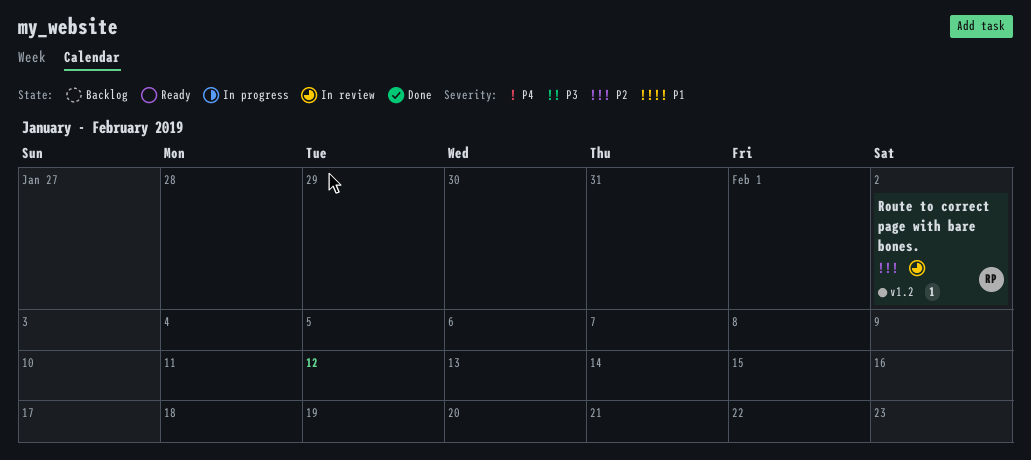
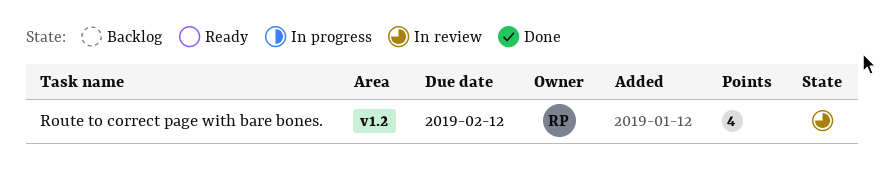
Route to correct page with bare bones., estimate: 1 -> 4
Route to correct page with bare bones., due: Feb 2 -> Feb 12

